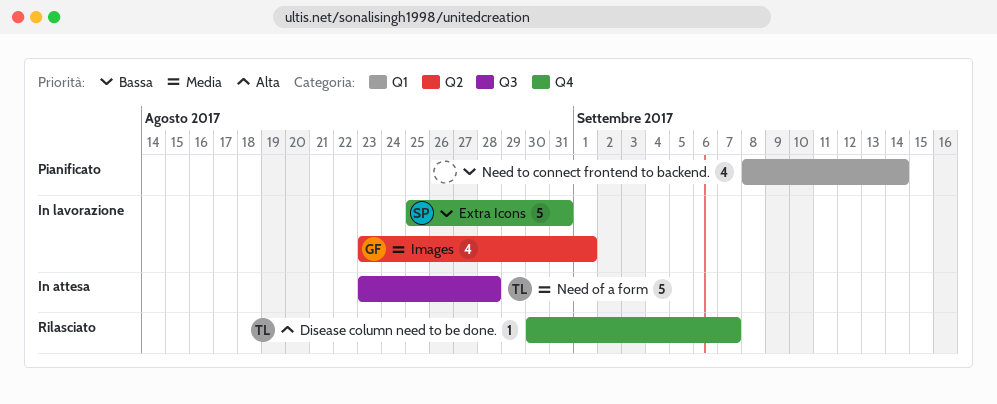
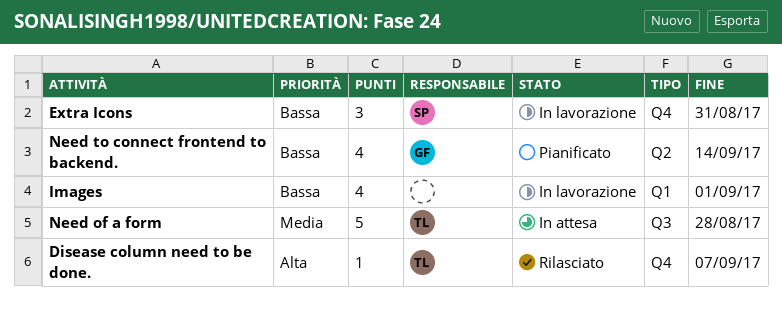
Extra Icons, estimate: 5 -> 3
Images, owner: GF -> none
Images, priority: Media -> Bassa
Images, label: Q2 -> Q1
Need to connect frontend to backend., owner: none -> GF
Need to connect frontend to backend., label: Q1 -> Q2

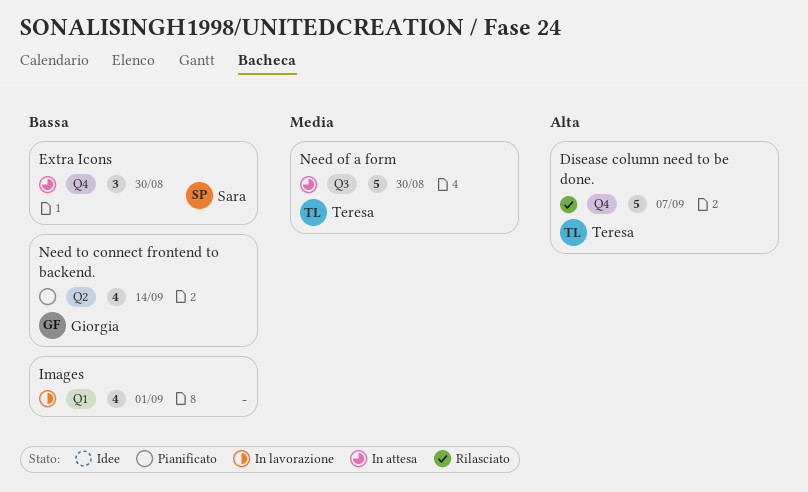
Disease column need to be done., estimate: 1 -> 5
Extra Icons, status: In lavorazione -> In attesa
Extra Icons, due: Aug 31 -> Aug 30
Need of a form, due: Aug 28 -> Aug 30

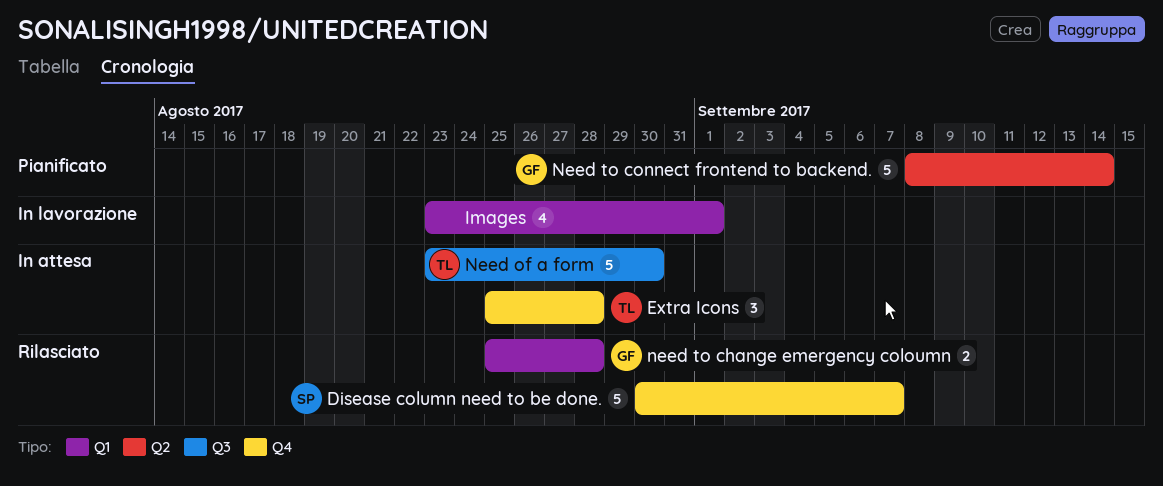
Disease column need to be done., owner: Teresa -> Sara
Extra Icons, owner: Sara -> Teresa
Extra Icons, due: Aug 30 -> Aug 28
need to change emergency coloumn: none -> present
Need to connect frontend to backend., estimate: 4 -> 5

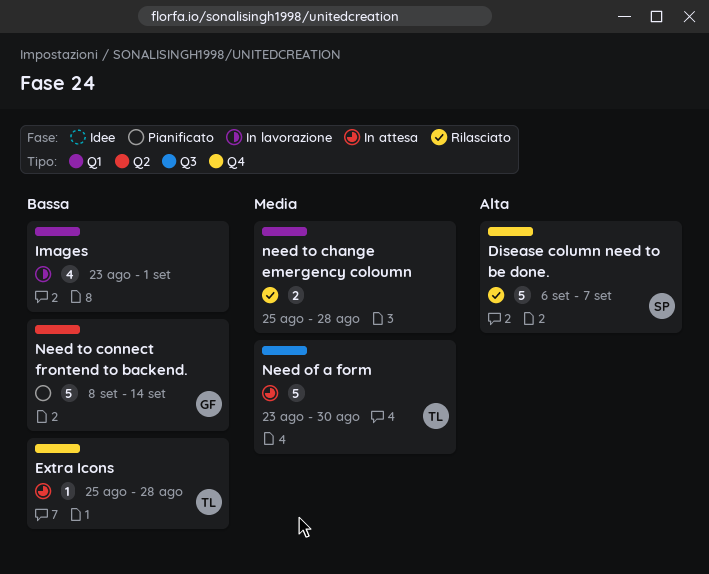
Disease column need to be done., start: Aug 30 -> Sep 6
Extra Icons, estimate: 3 -> 1
need to change emergency coloumn, owner: GF -> none

